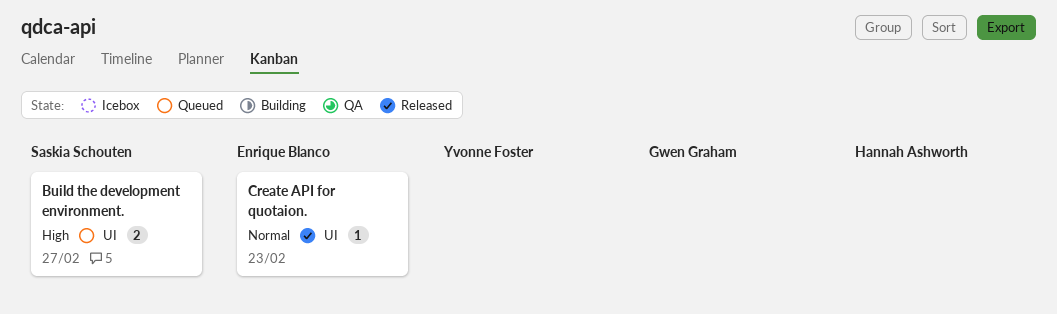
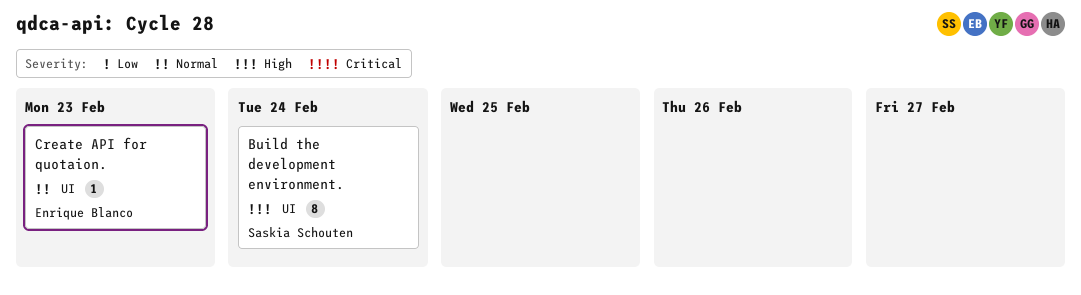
Build the development environment., estimate: 2 -> 8
Build the development environment., due: Feb 27 -> Feb 24

